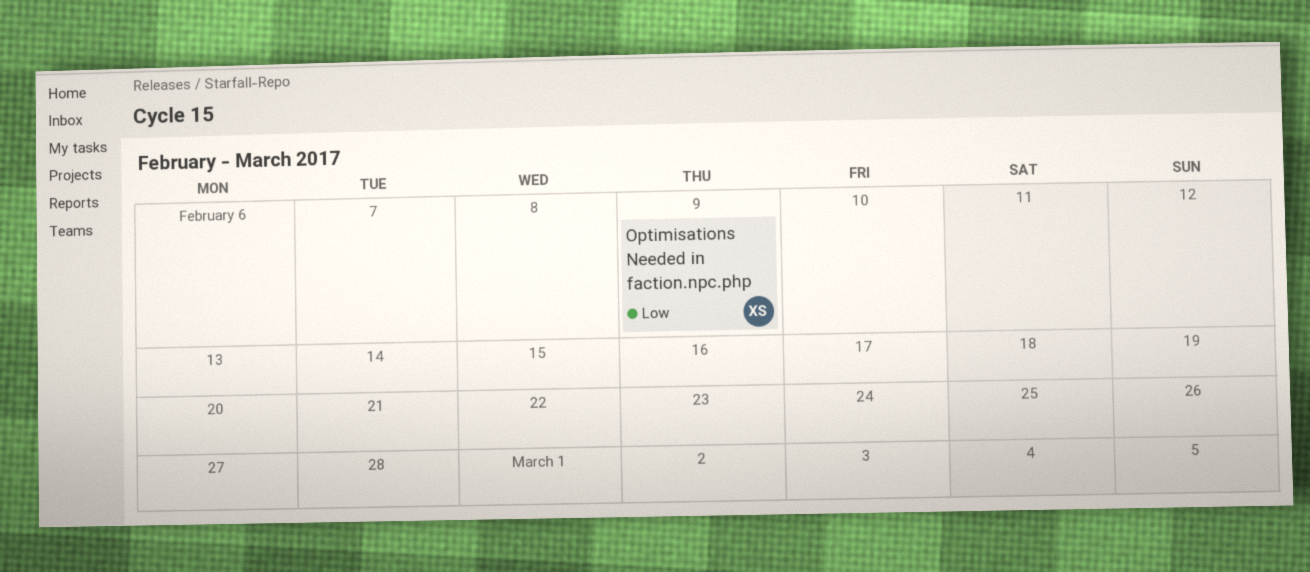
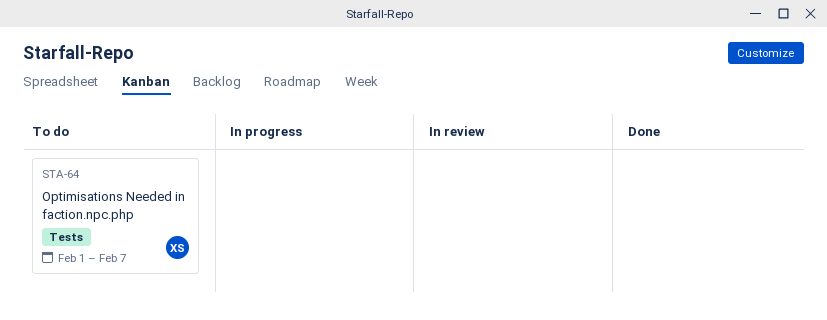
Optimisations Needed in faction.npc.php, due: Feb 9 -> Feb 7

